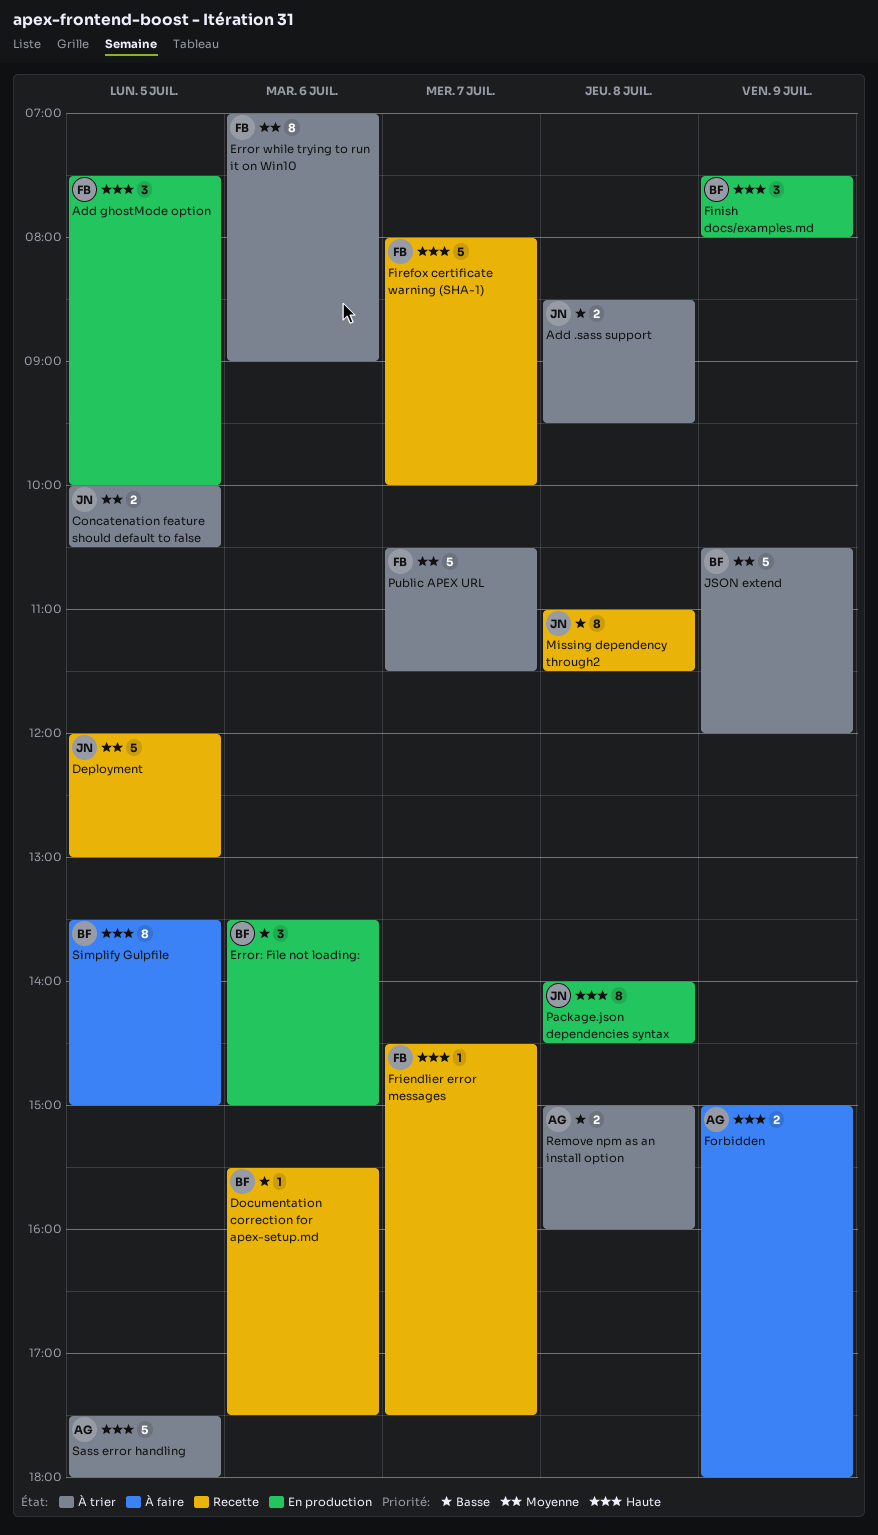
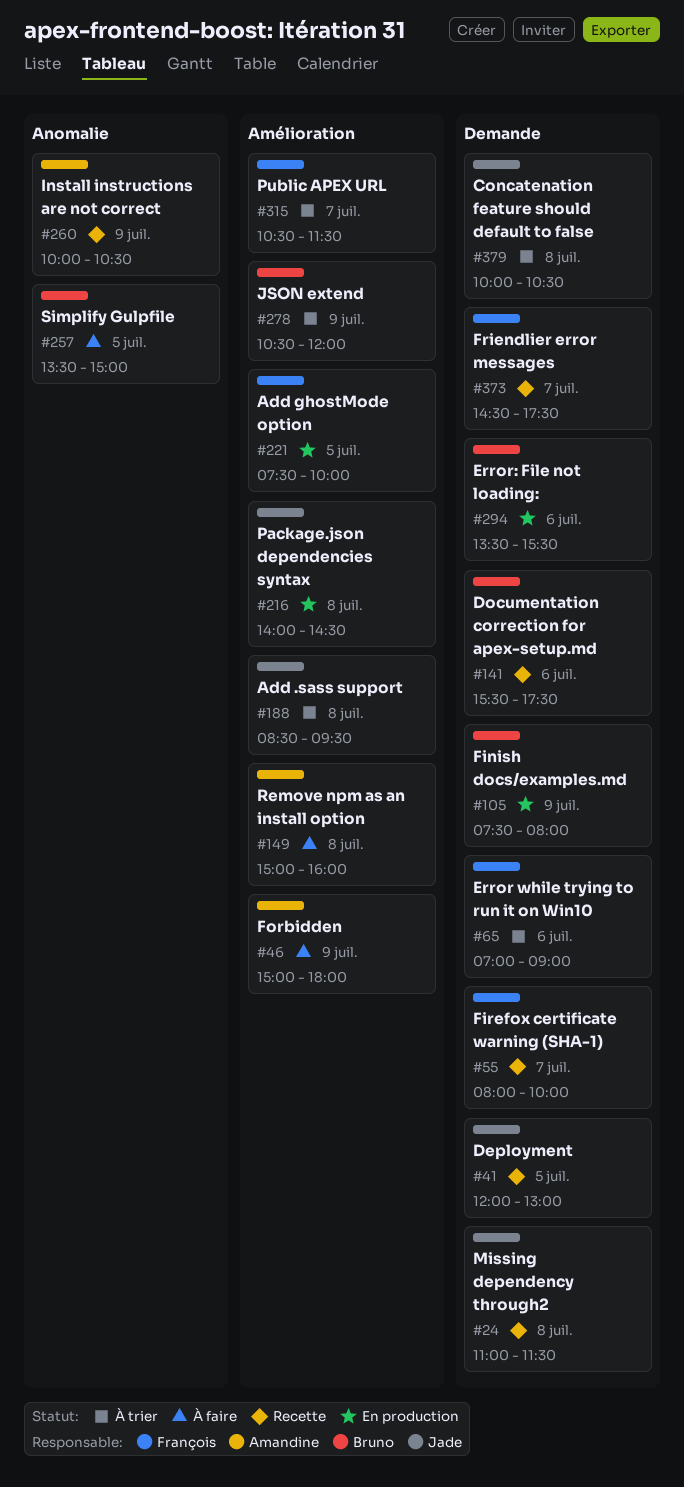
Concatenation feature should default to false, day: Jul 5 -> Jul 8
Error: File not loading:, ends: 15:00 -> 15:30
Install instructions are not correct: none -> present
Remove npm as an install option, status: À trier -> À faire
Sass error handling: present -> none

